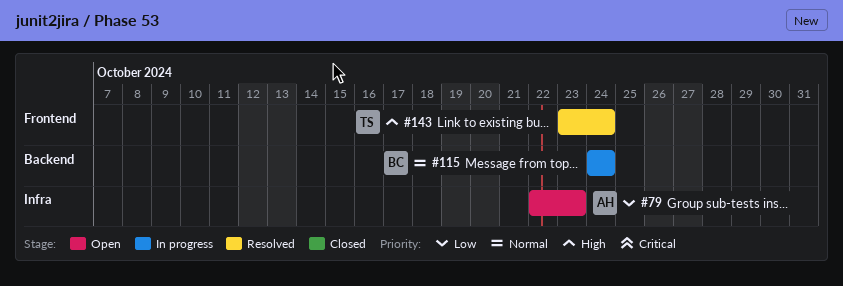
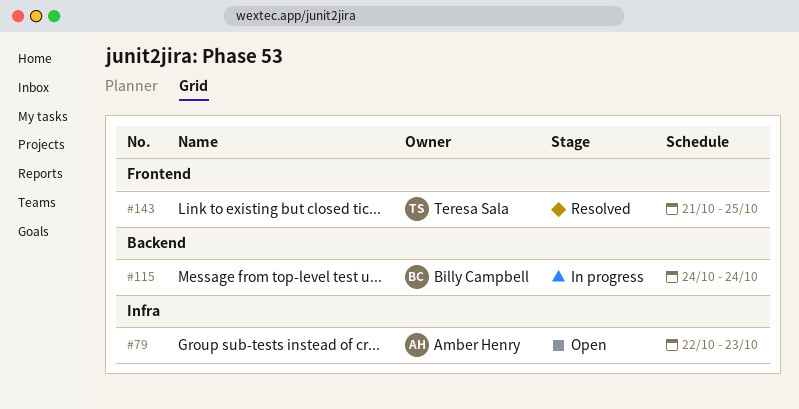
#143, start: Oct 23 -> Oct 21
#143, due: Oct 24 -> Oct 25

